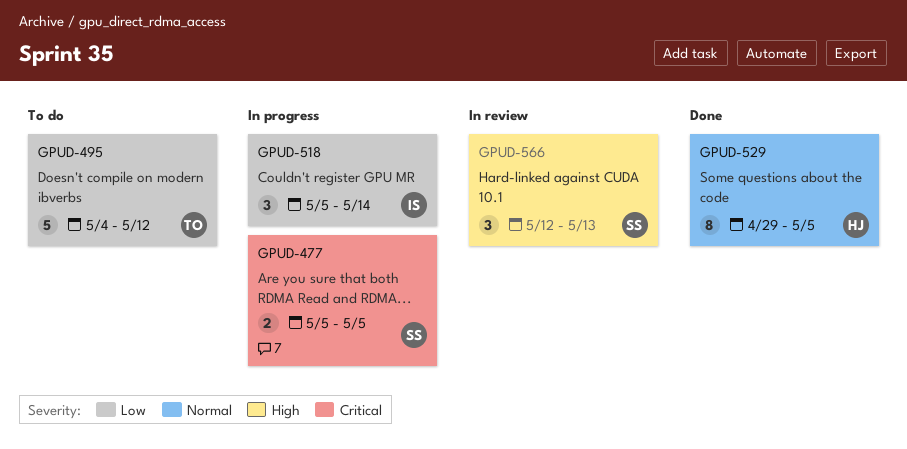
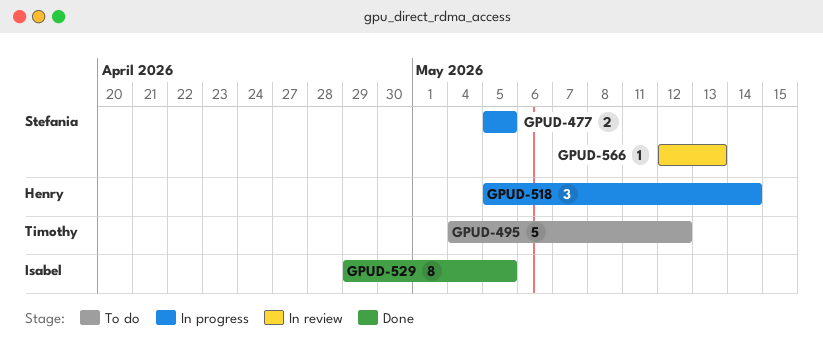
GPUD-518, owner: Isabel -> Henry
GPUD-529, owner: Henry -> Isabel
GPUD-566, estimate: 3 -> 1

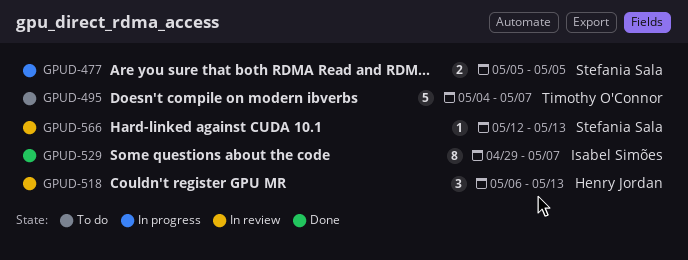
GPUD-495, due: May 12 -> May 7
GPUD-518, status: In progress -> In review
GPUD-518, start: May 5 -> May 6
GPUD-518, due: May 14 -> May 13
GPUD-529, due: May 5 -> May 7

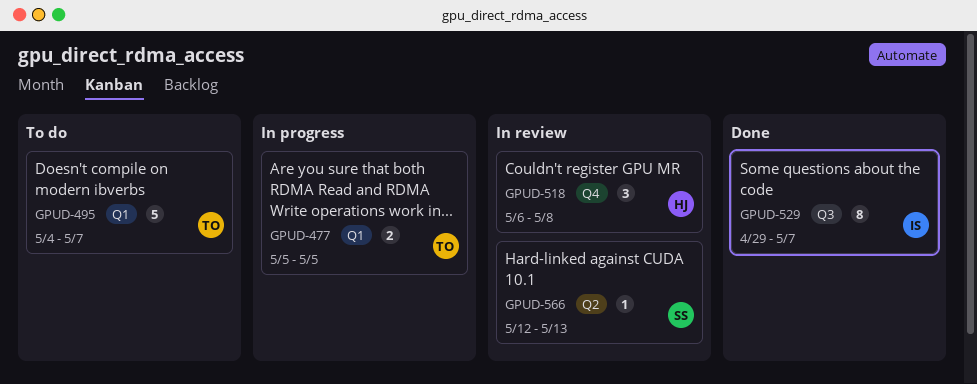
GPUD-477, owner: Stefania Sala -> Timothy O'Connor
GPUD-518, due: May 13 -> May 8

